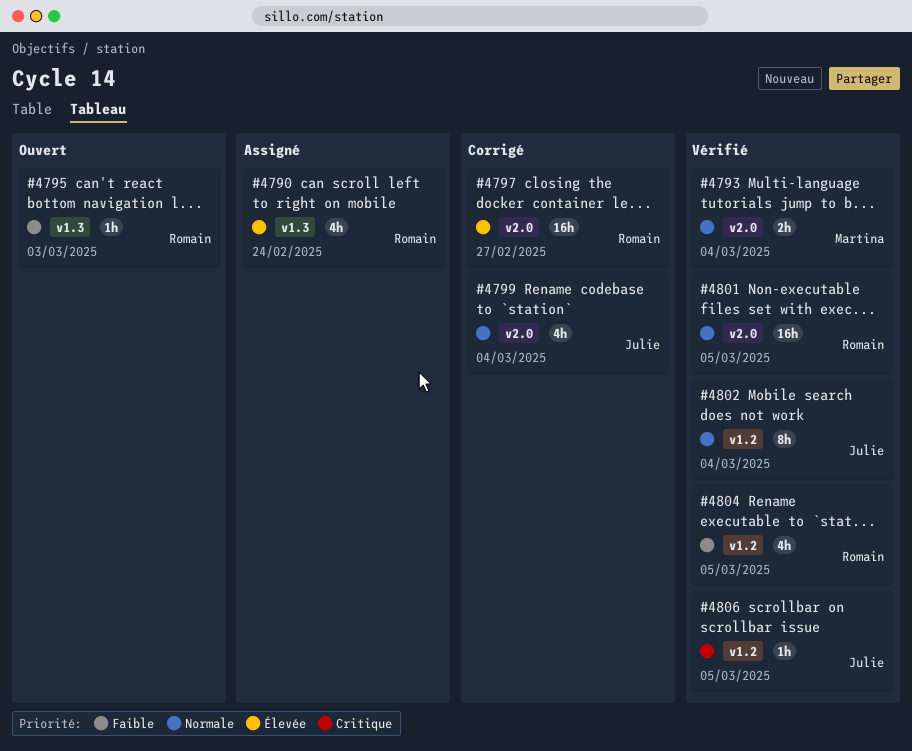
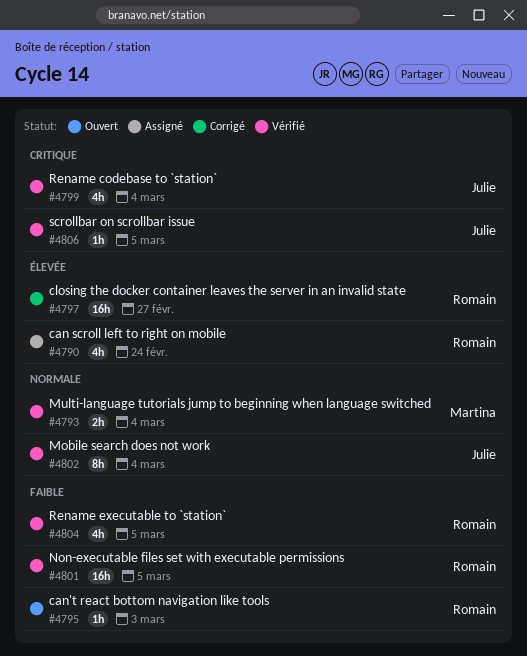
#4799, status: Corrigé -> Vérifié
#4799, priority: Normale -> Critique
#4801, priority: Normale -> Faible

